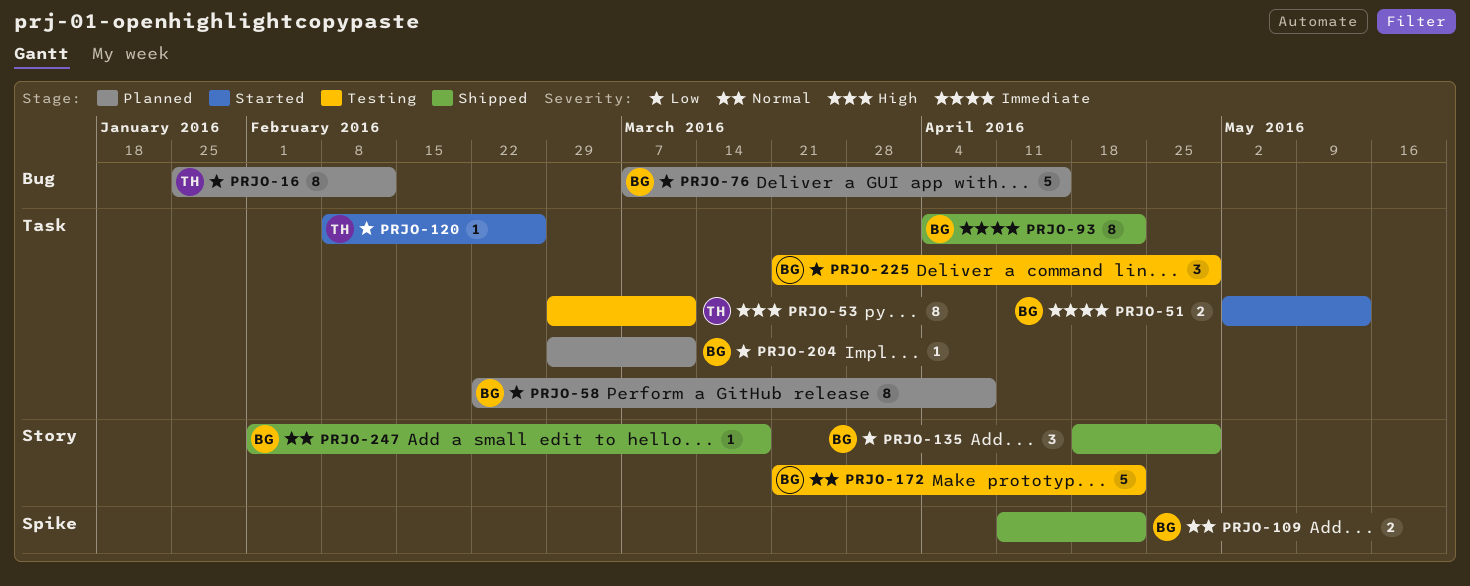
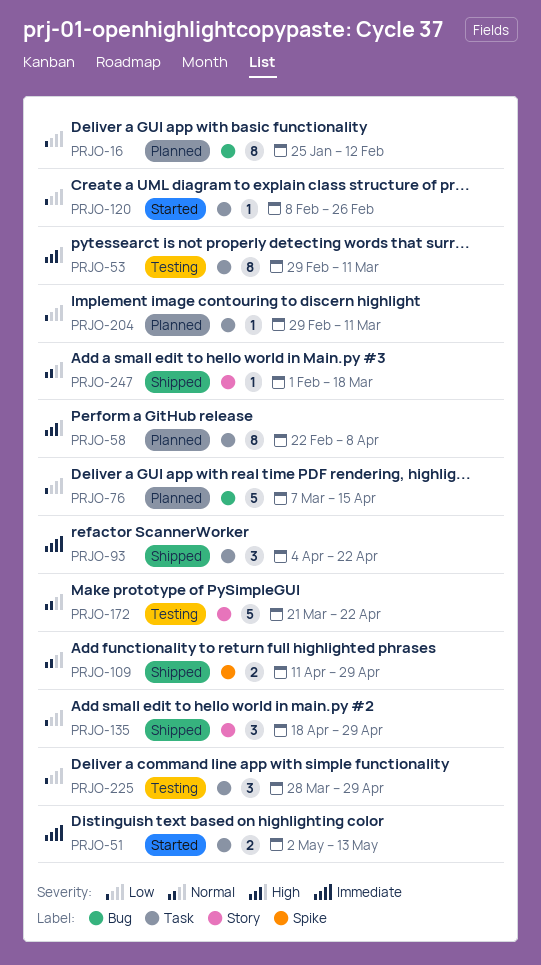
PRJO-58, priority: Low -> High
PRJO-93, estimate: 8 -> 3
PRJO-109, due: Apr 22 -> Apr 29
PRJO-225, start: Mar 21 -> Mar 28

